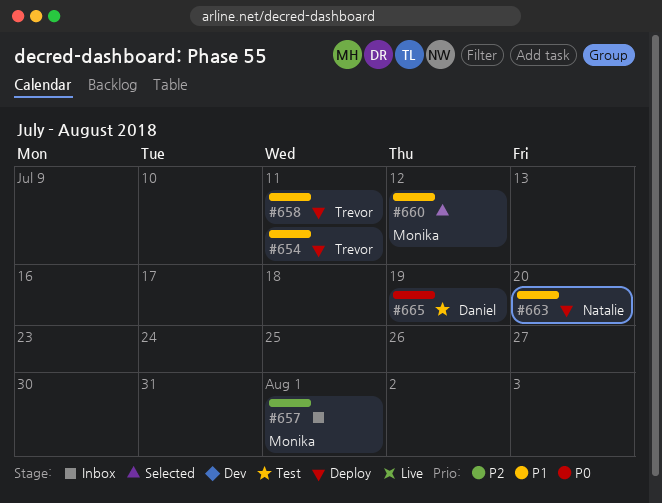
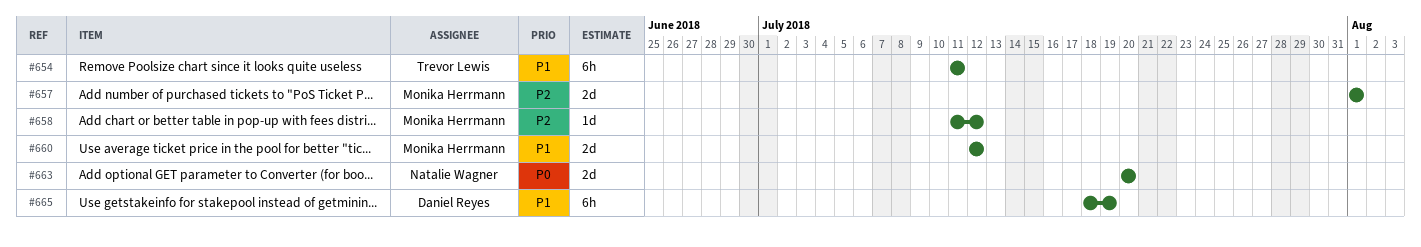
#658, owner: Trevor Lewis -> Monika Herrmann
#658, priority: P1 -> P2
#658, due: Jul 11 -> Jul 12
#663, priority: P1 -> P0
#665, priority: P0 -> P1

